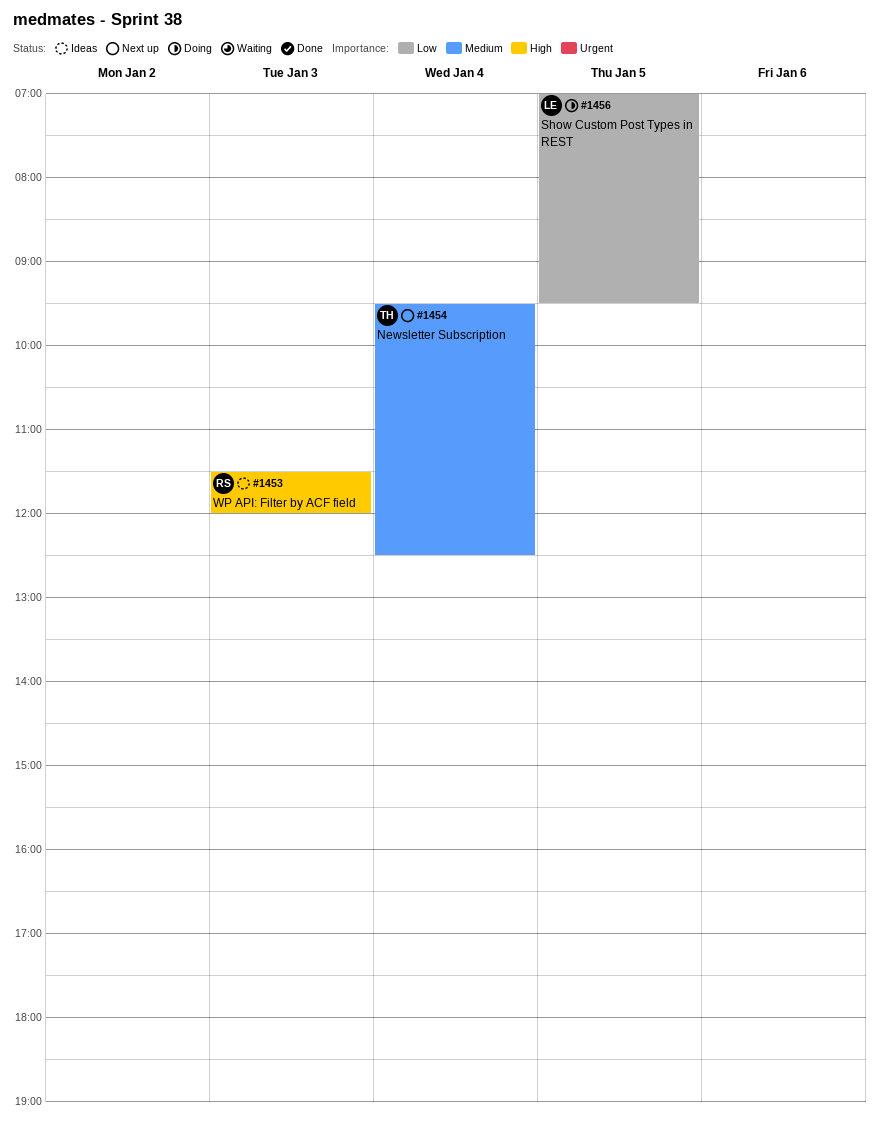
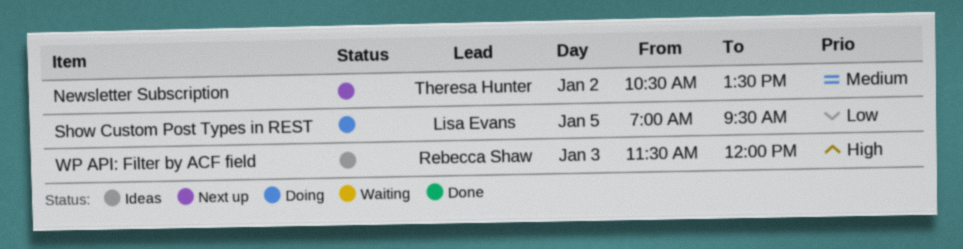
Newsletter Subscription, day: Jan 4 -> Jan 2
Newsletter Subscription, begins: 09:30 -> 10:30
Newsletter Subscription, ends: 12:30 -> 13:30

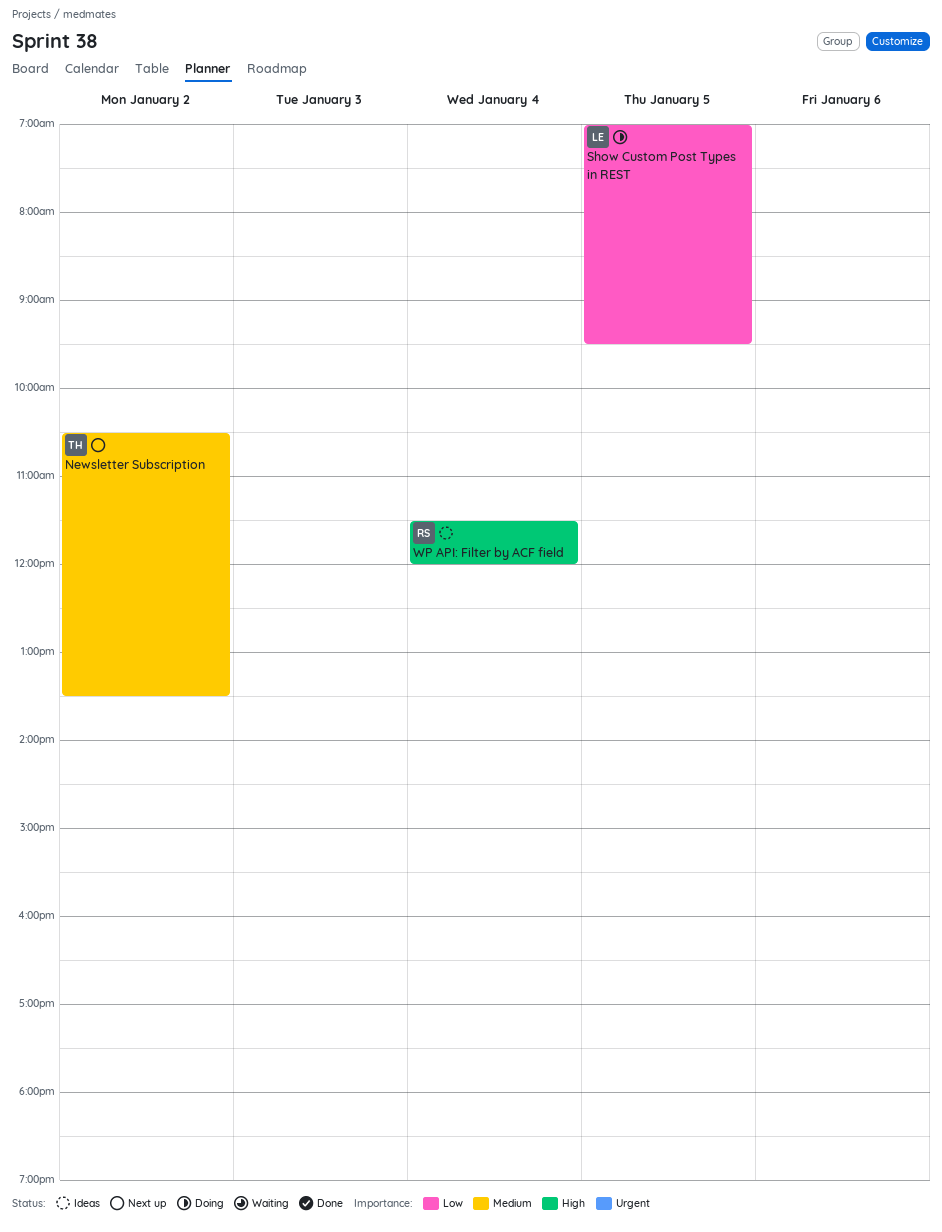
WP API: Filter by ACF field, day: Jan 3 -> Jan 4

